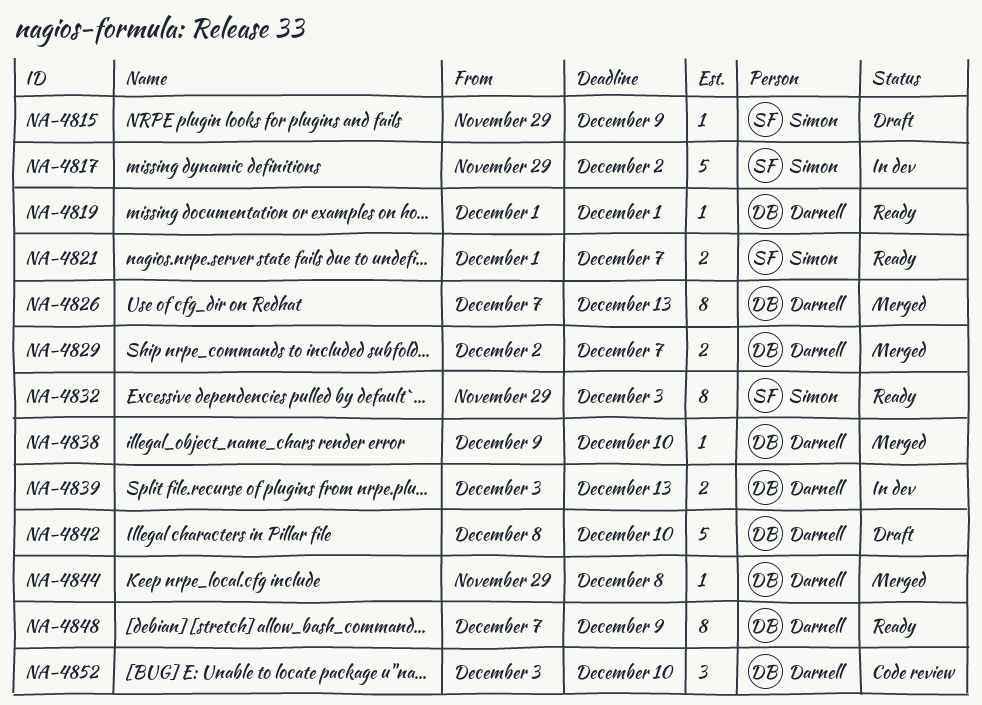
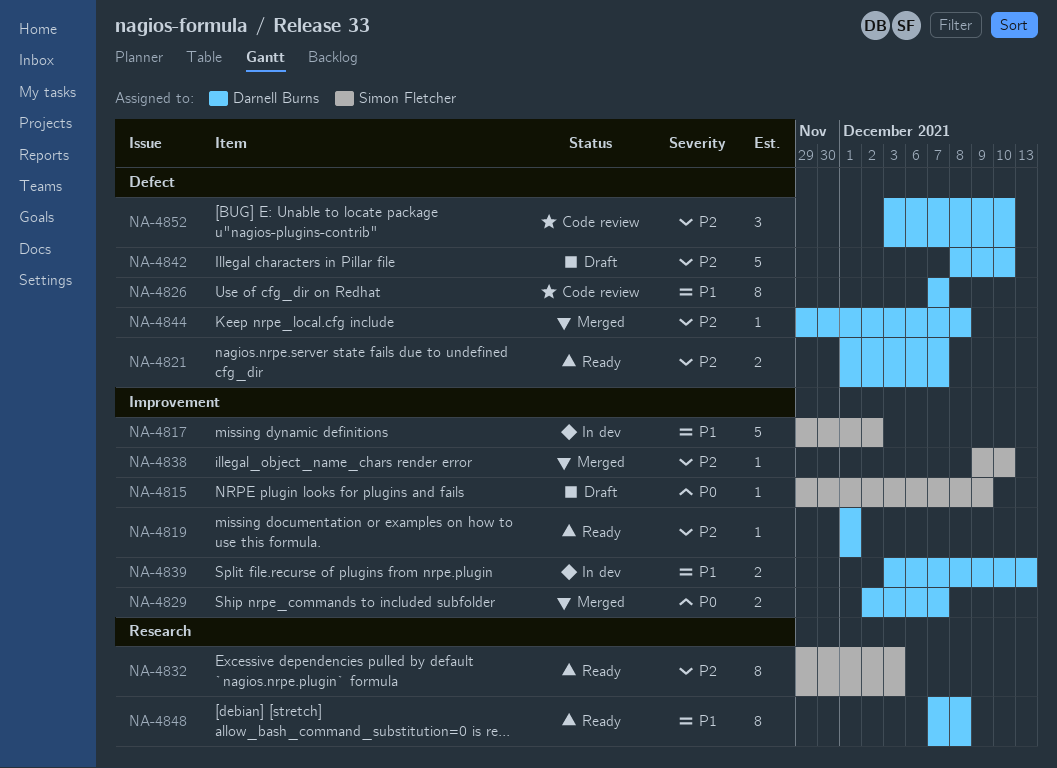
NA-4821, owner: Simon Fletcher -> Darnell Burns
NA-4826, status: Merged -> Code review
NA-4826, due: Dec 13 -> Dec 7
NA-4838, owner: Darnell Burns -> Simon Fletcher
NA-4848, due: Dec 9 -> Dec 8

